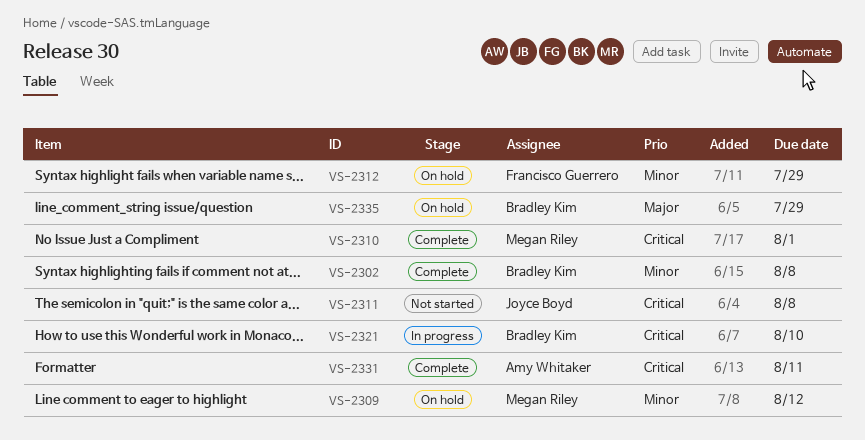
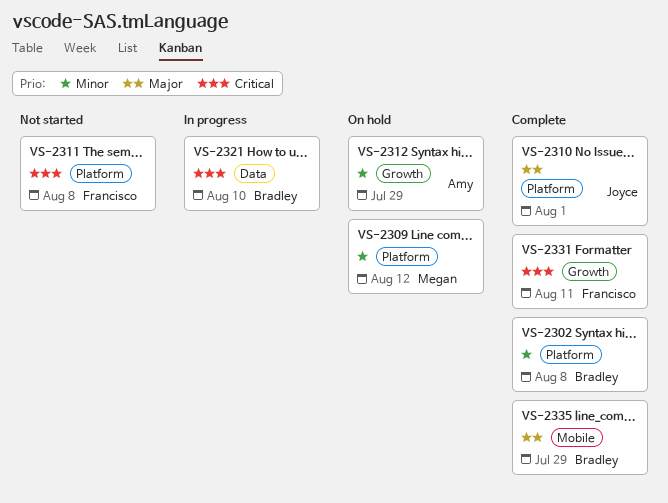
VS-2310, owner: Megan Riley -> Joyce Boyd
VS-2310, priority: Critical -> Major
VS-2311, owner: Joyce Boyd -> Francisco Guerrero
VS-2312, owner: Francisco Guerrero -> Amy Whitaker
VS-2331, owner: Amy Whitaker -> Francisco Guerrero
VS-2335, status: On hold -> Complete

